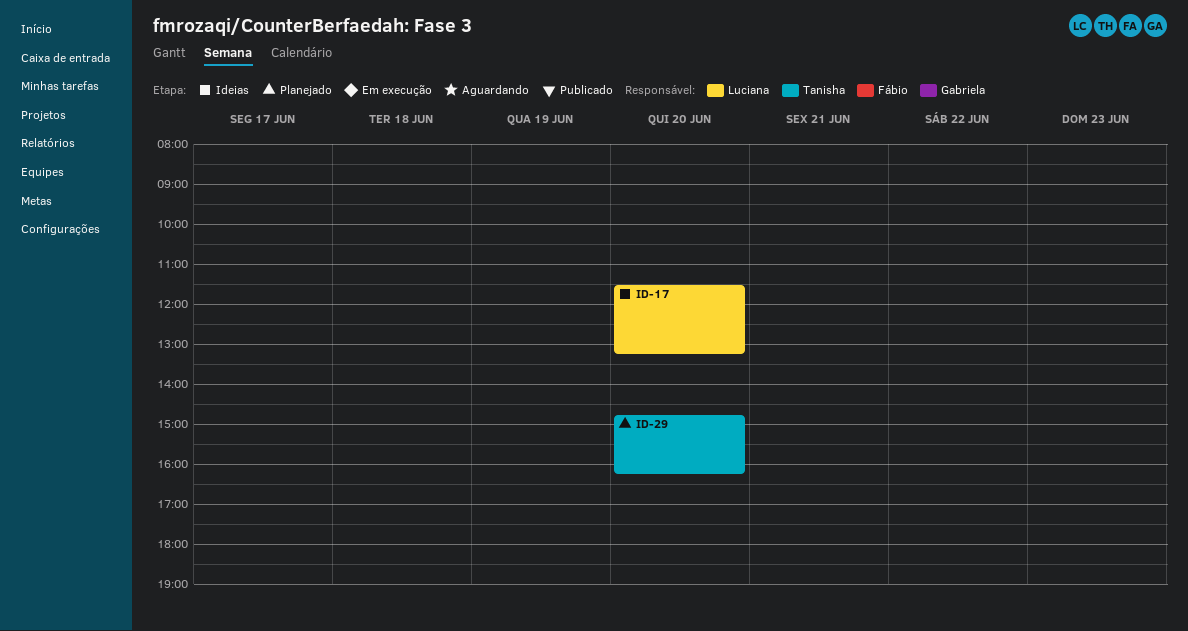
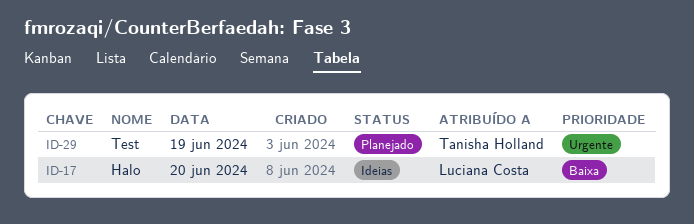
ID-29, day: Jun 20 -> Jun 19

